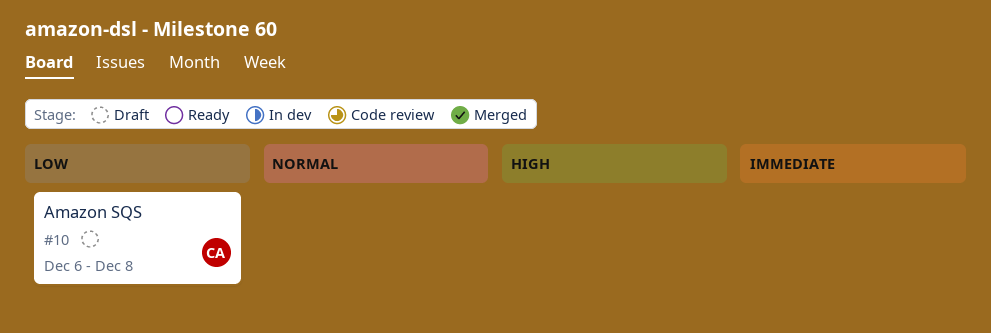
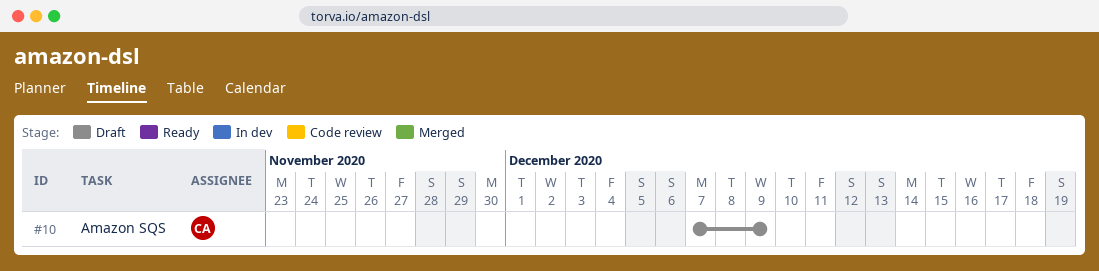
#10, start: Dec 6 -> Dec 7
#10, due: Dec 8 -> Dec 9

